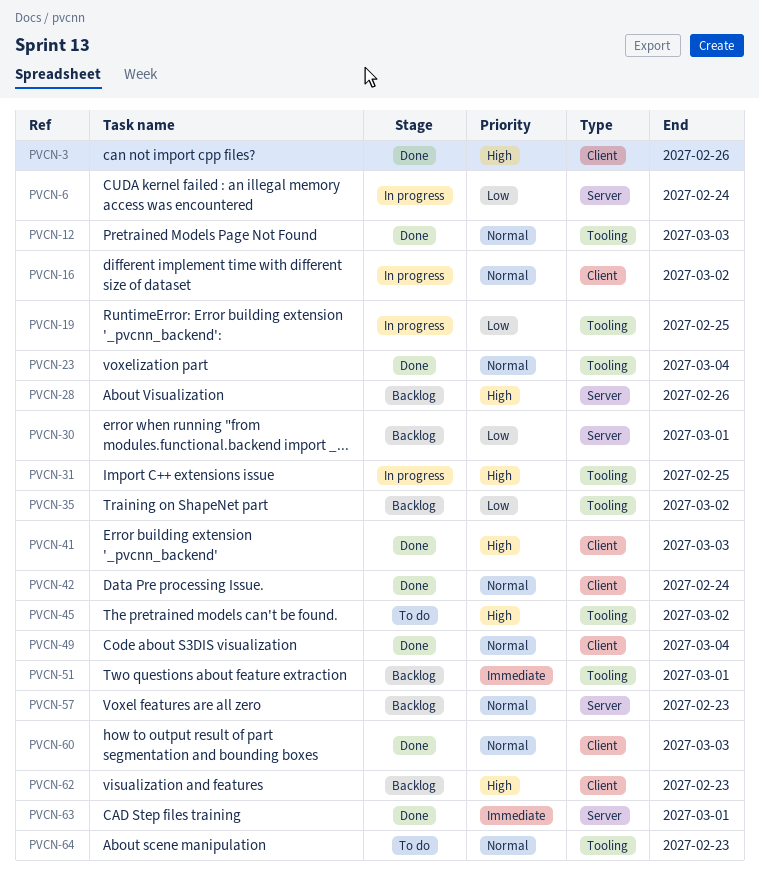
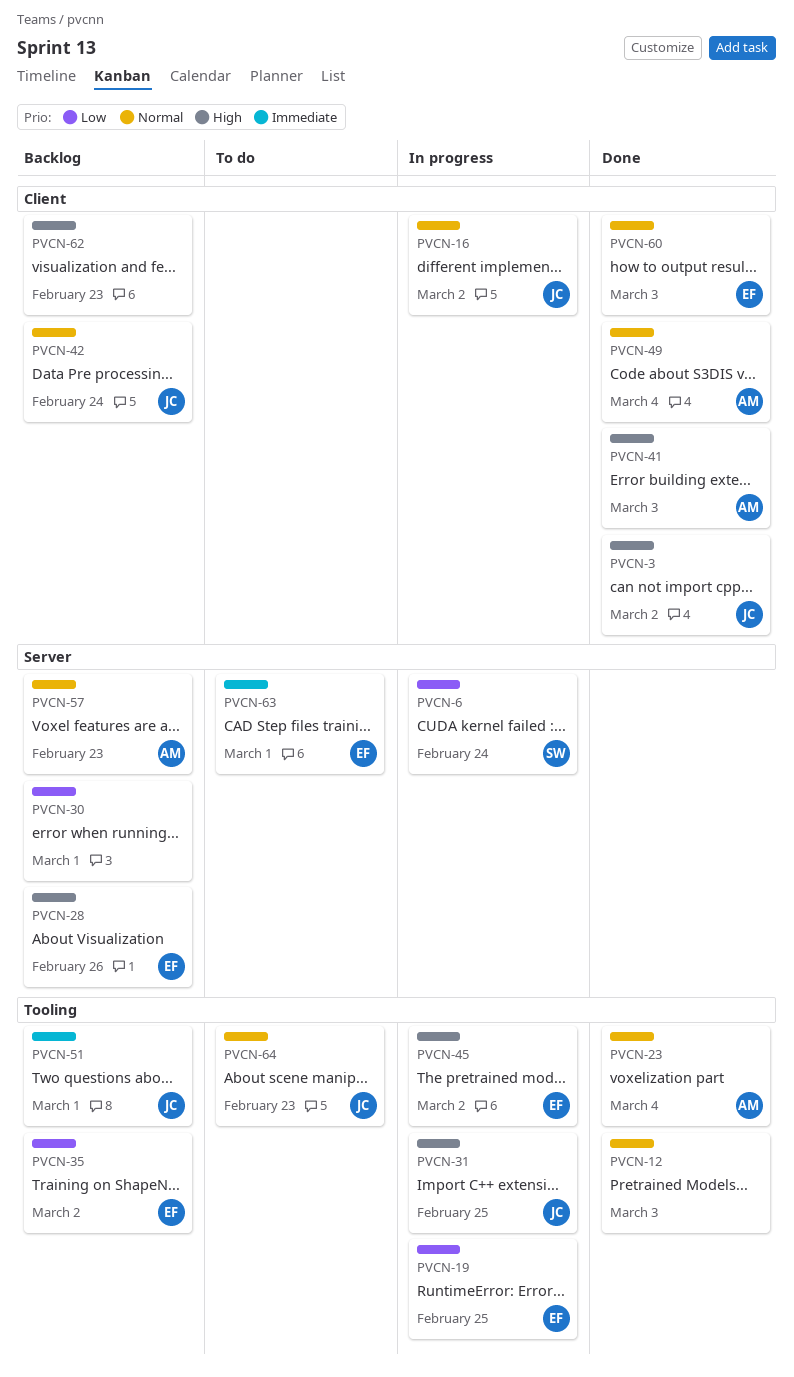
PVCN-3, due: Feb 26 -> Mar 2
PVCN-42, status: Done -> Backlog
PVCN-45, status: To do -> In progress
PVCN-63, status: Done -> To do

